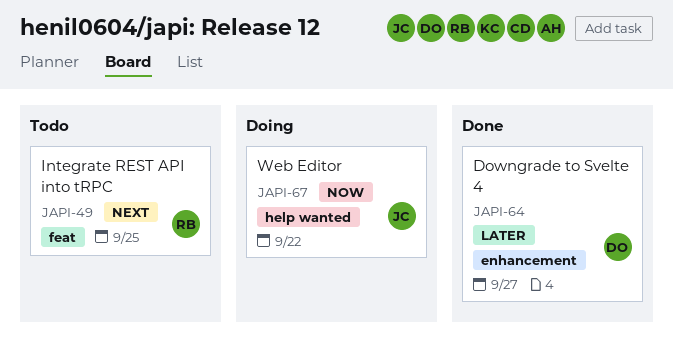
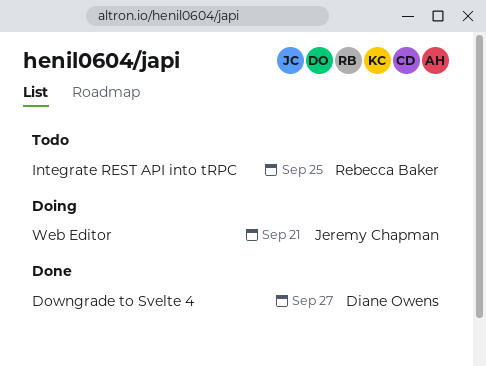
Web Editor, due: Sep 22 -> Sep 21

